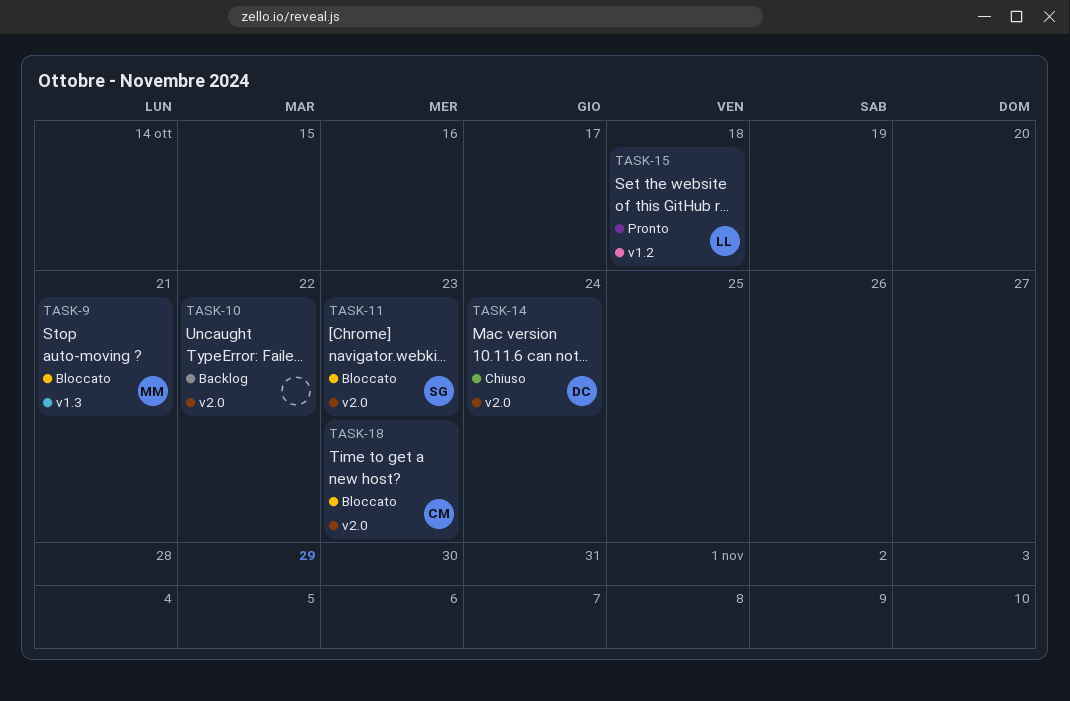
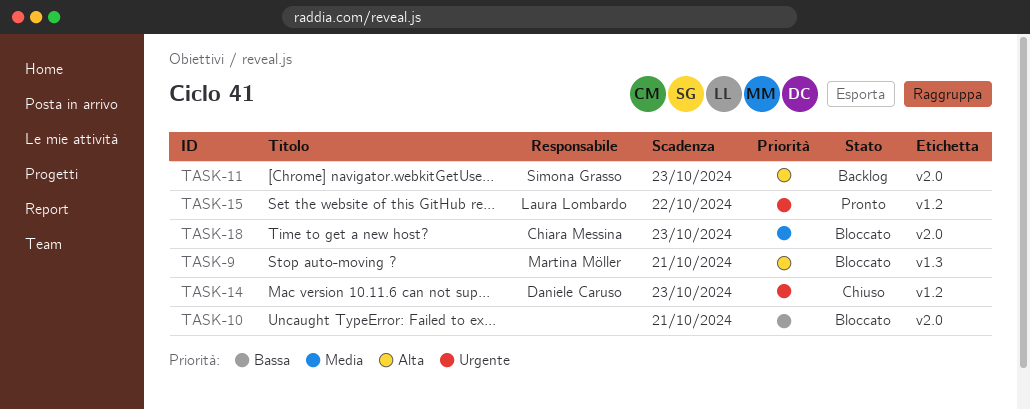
TASK-10, status: Backlog -> Bloccato
TASK-10, due: Oct 22 -> Oct 21
TASK-11, status: Bloccato -> Backlog
TASK-14, label: v2.0 -> v1.2
TASK-14, due: Oct 24 -> Oct 23
TASK-15, due: Oct 18 -> Oct 22

